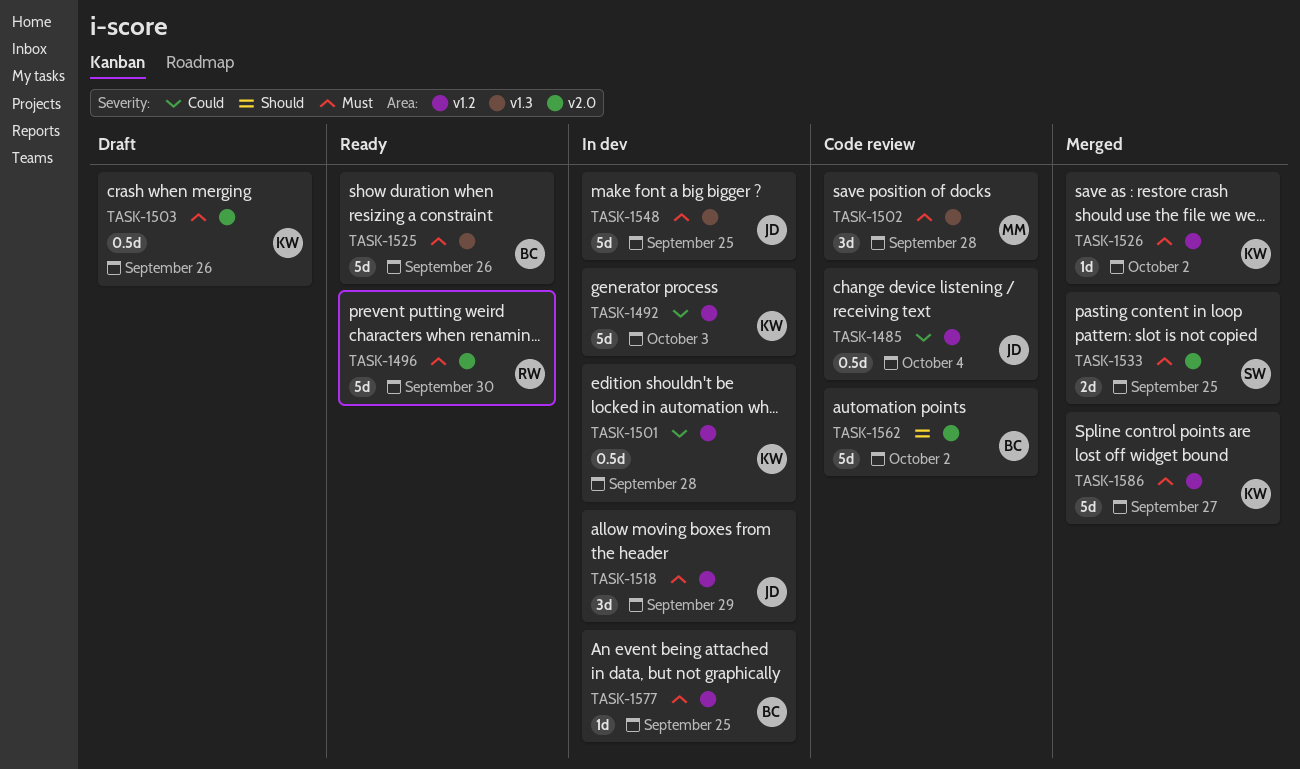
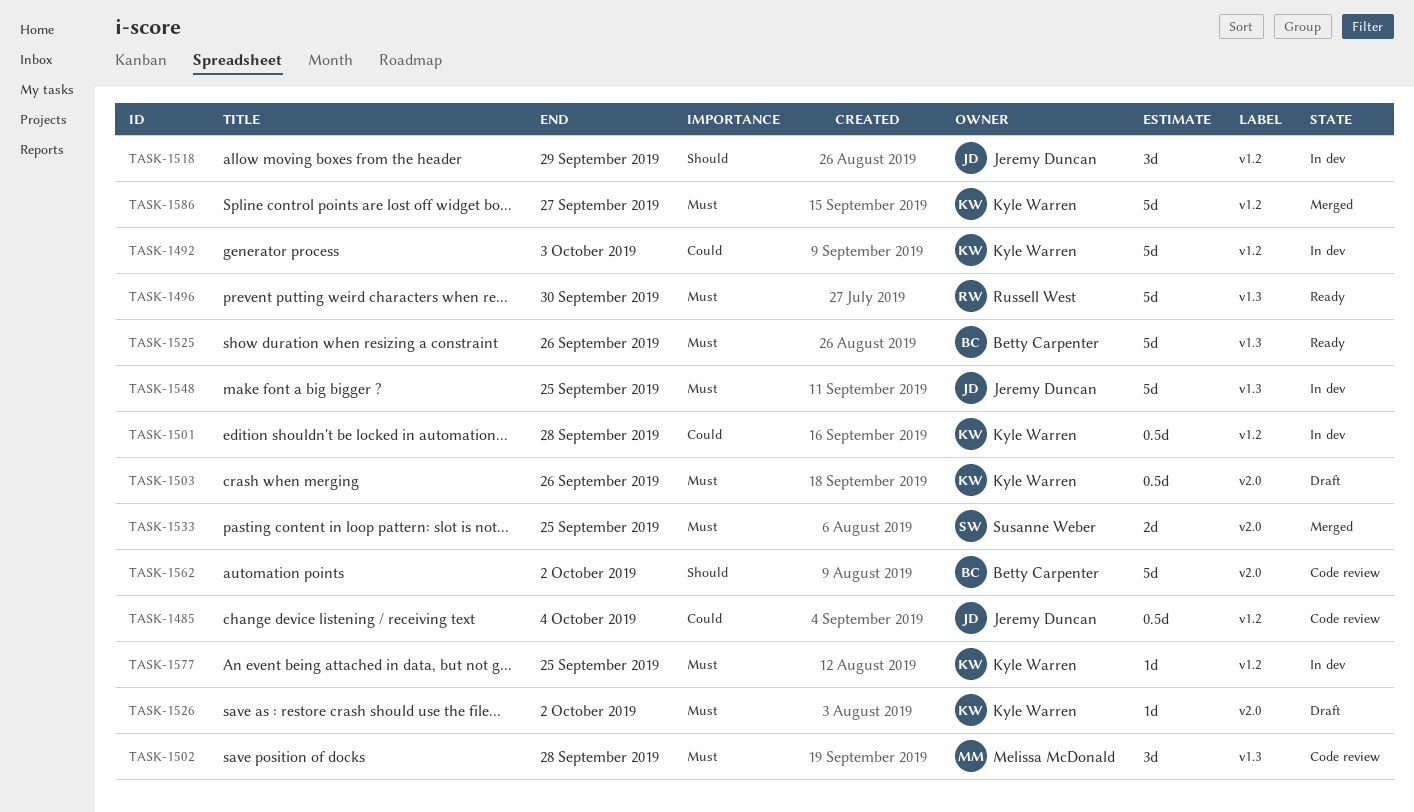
TASK-1496, label: v2.0 -> v1.3
TASK-1518, priority: Must -> Should
TASK-1526, status: Merged -> Draft
TASK-1526, label: v1.2 -> v2.0
TASK-1577, owner: Betty Carpenter -> Kyle Warren

